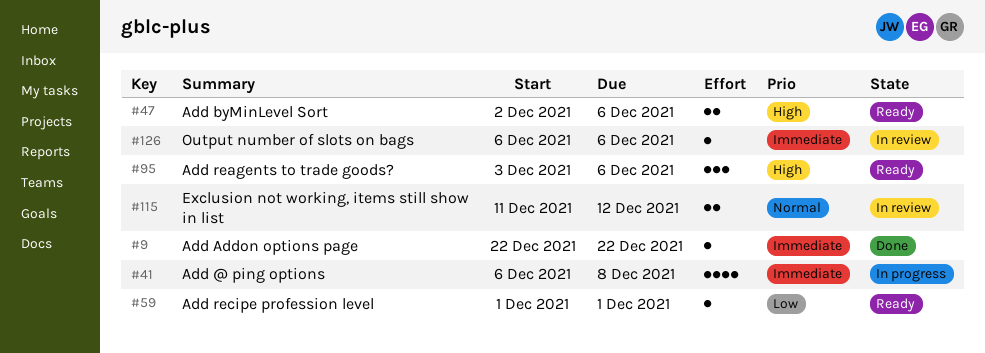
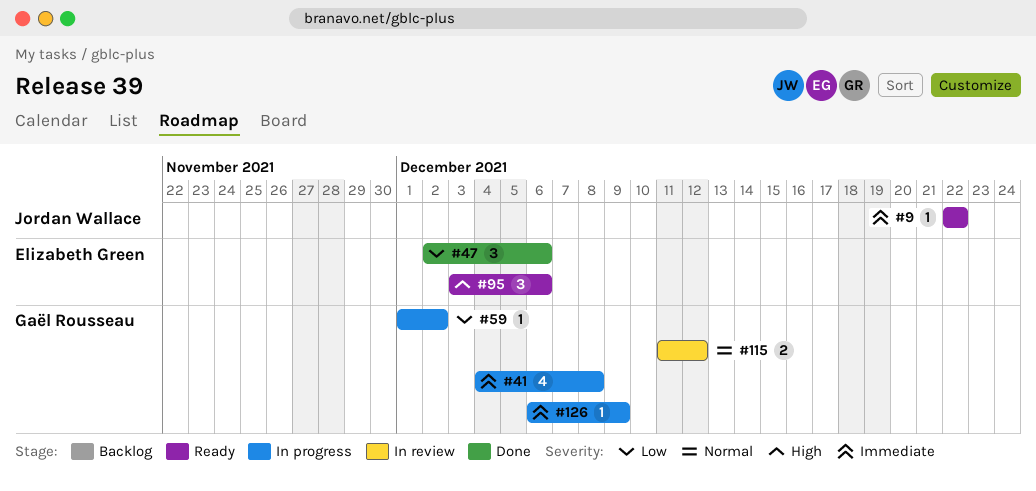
#9, status: Done -> Ready
#41, start: Dec 6 -> Dec 4
#47, status: Ready -> Done
#47, priority: High -> Low
#47, estimate: 2 -> 3
#59, status: Ready -> In progress
#59, due: Dec 1 -> Dec 2
#126, status: In review -> In progress
#126, due: Dec 6 -> Dec 9

